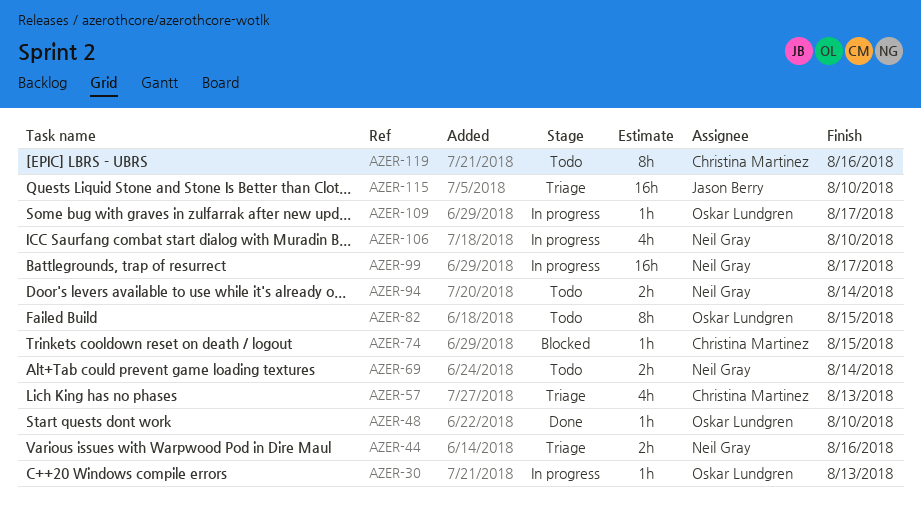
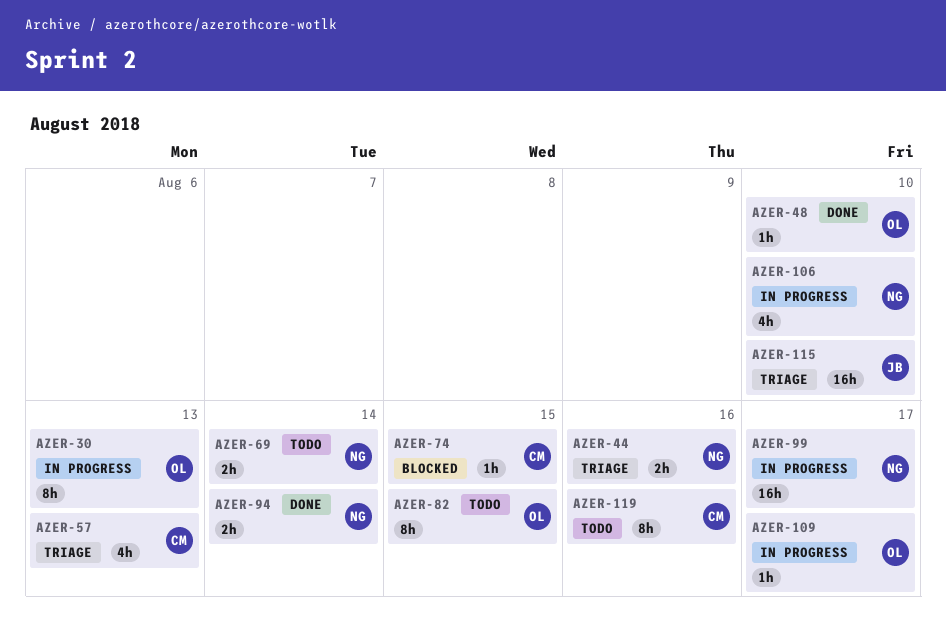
AZER-30, estimate: 1h -> 8h
AZER-94, status: Todo -> Done

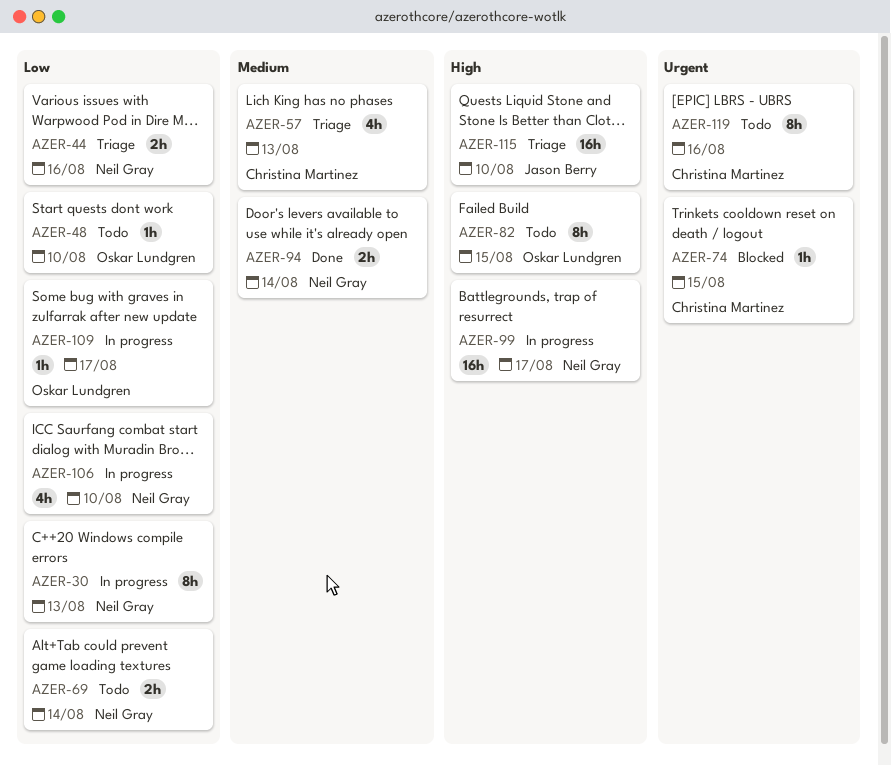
AZER-30, owner: Oskar Lundgren -> Neil Gray
AZER-48, status: Done -> Todo

